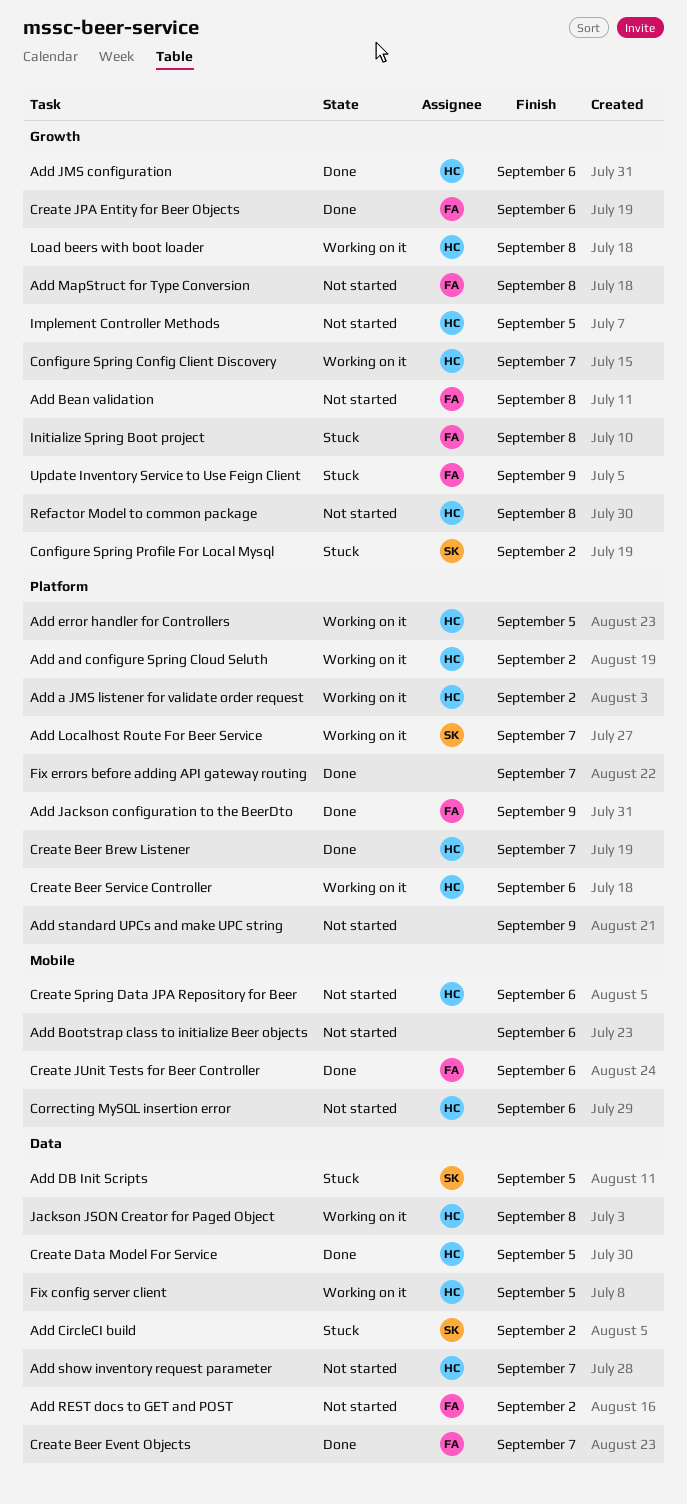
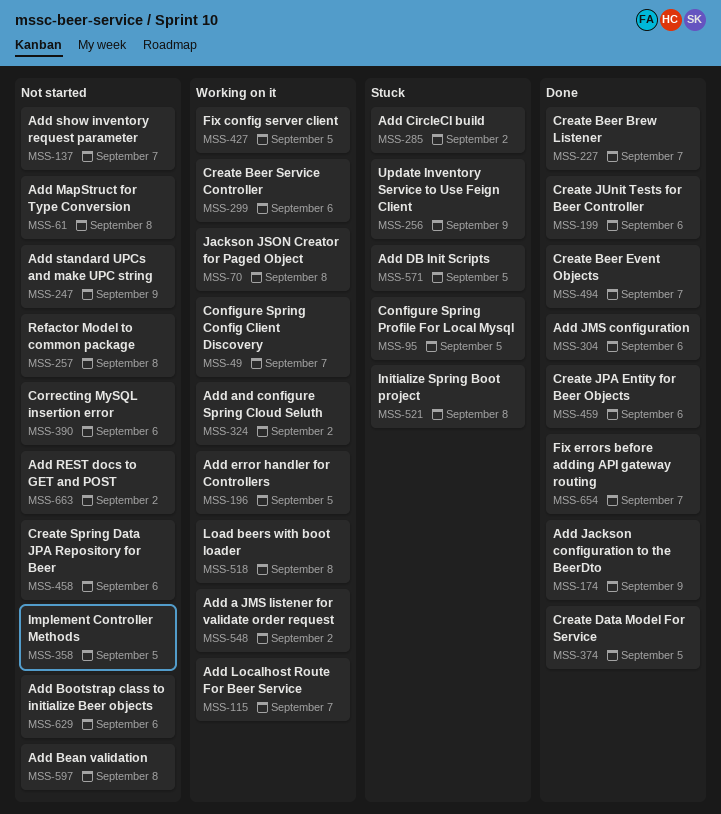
Configure Spring Profile For Local Mysql, due: Sep 2 -> Sep 5

